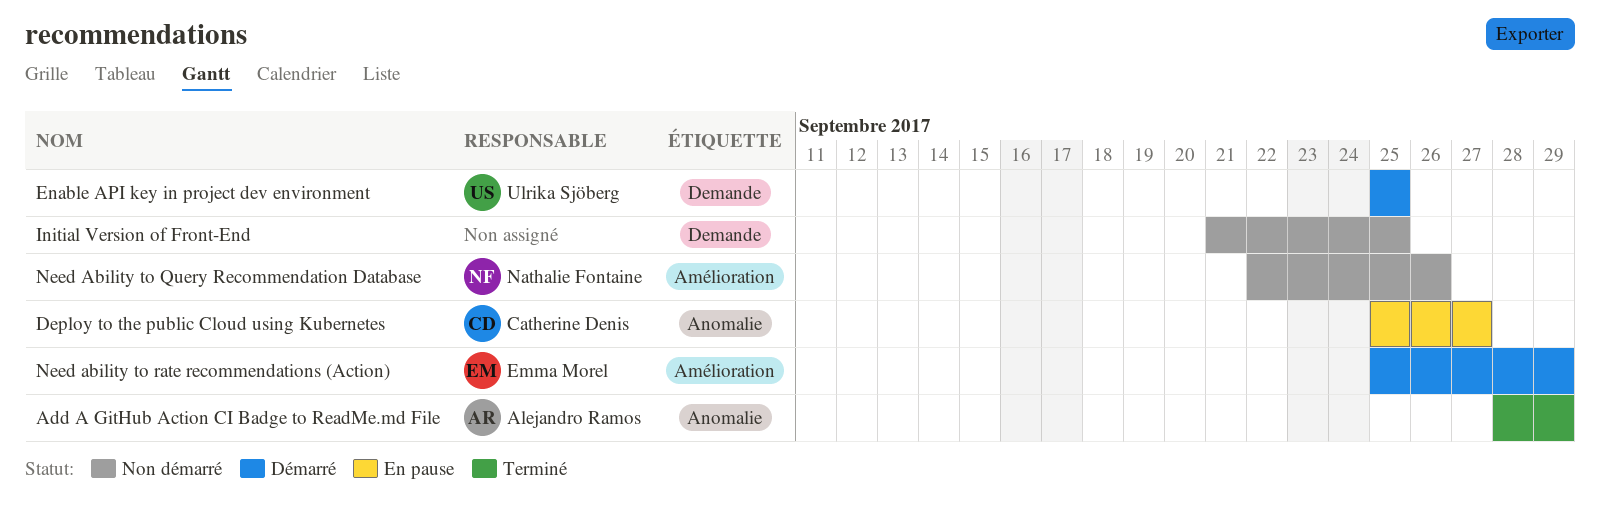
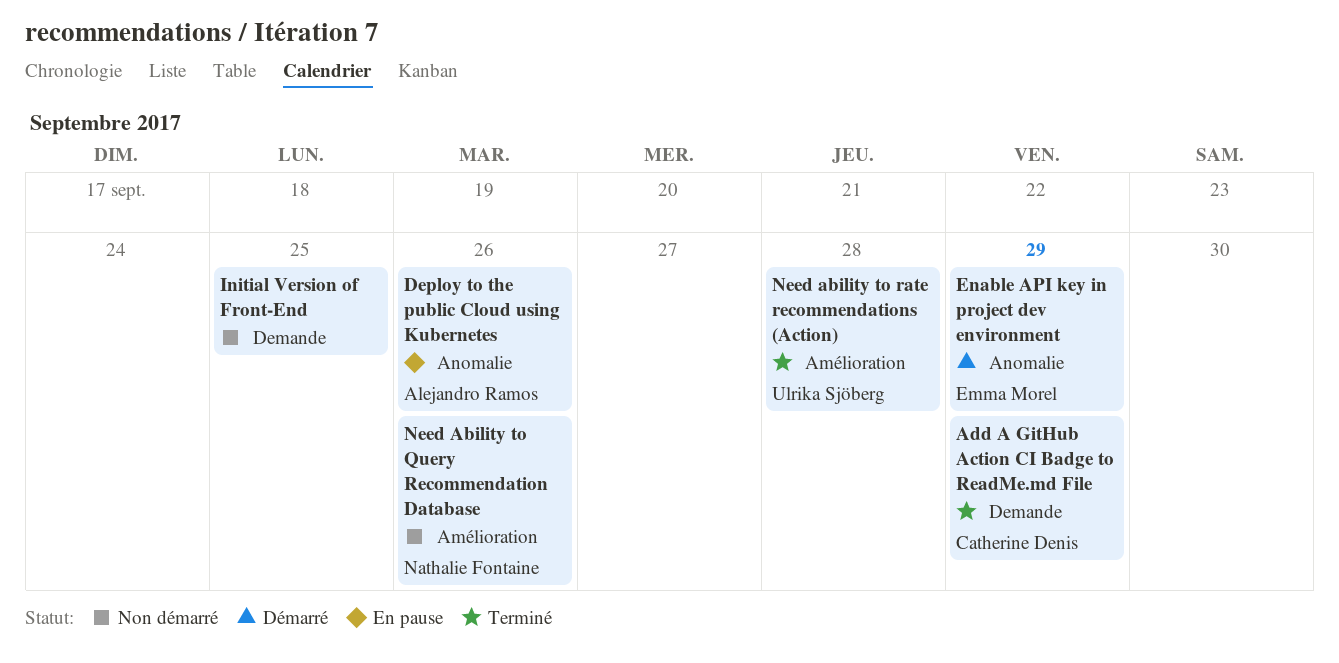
Add A GitHub Action CI Badge to ReadMe.md File, owner: Alejandro Ramos -> Catherine Denis
Add A GitHub Action CI Badge to ReadMe.md File, label: Anomalie -> Demande
Deploy to the public Cloud using Kubernetes, owner: Catherine Denis -> Alejandro Ramos
Deploy to the public Cloud using Kubernetes, due: Sep 27 -> Sep 26
Enable API key in project dev environment, owner: Ulrika Sjöberg -> Emma Morel
Enable API key in project dev environment, label: Demande -> Anomalie
Enable API key in project dev environment, due: Sep 25 -> Sep 29
Need ability to rate recommendations (Action), status: Démarré -> Terminé
Need ability to rate recommendations (Action), owner: Emma Morel -> Ulrika Sjöberg
Need ability to rate recommendations (Action), due: Sep 29 -> Sep 28

